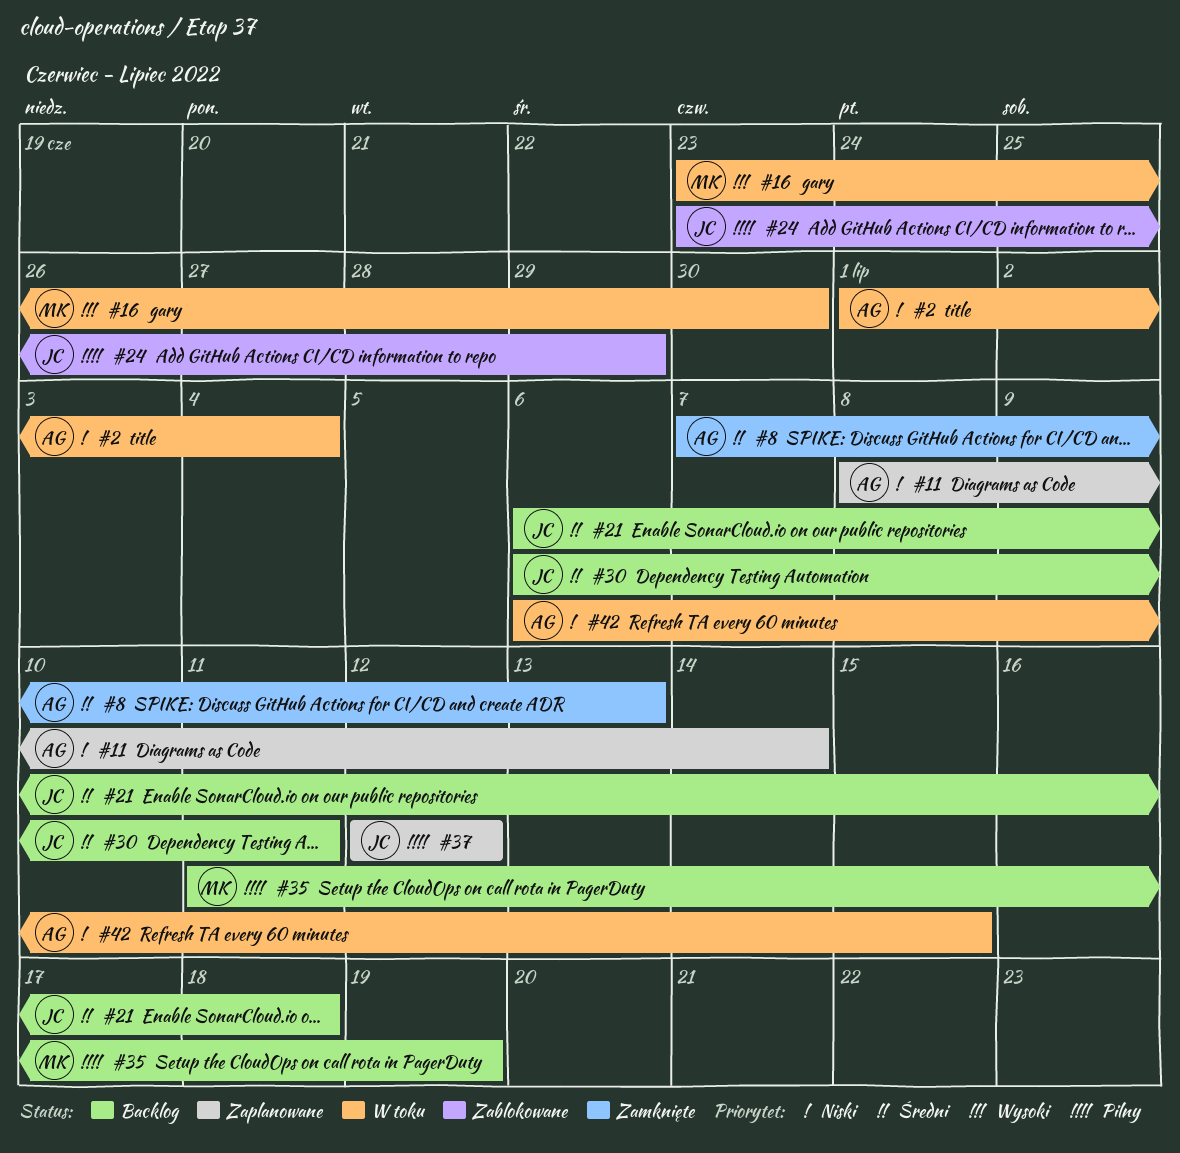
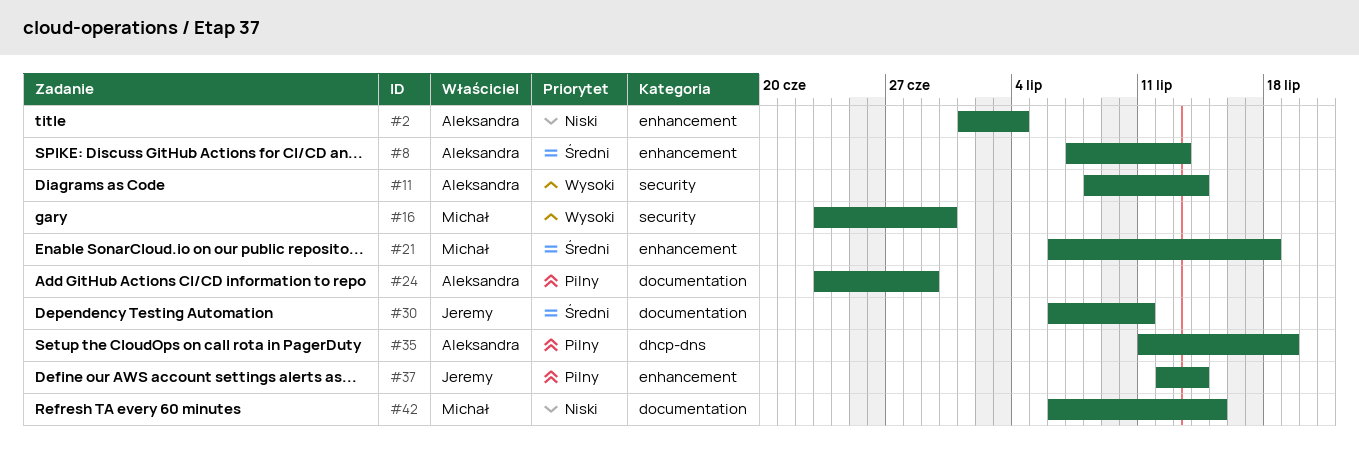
#11, priority: Niski -> Wysoki
#21, owner: Jeremy -> Michał
#24, owner: Jeremy -> Aleksandra
#35, owner: Michał -> Aleksandra
#37, due: Jul 12 -> Jul 14
#42, owner: Aleksandra -> Michał

